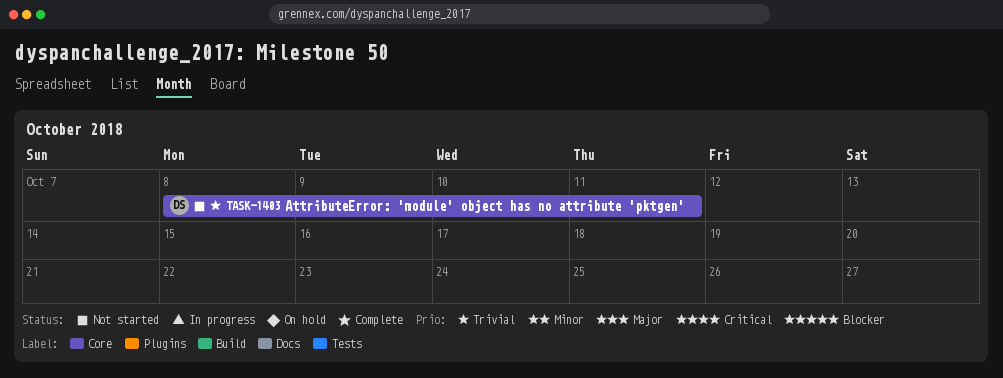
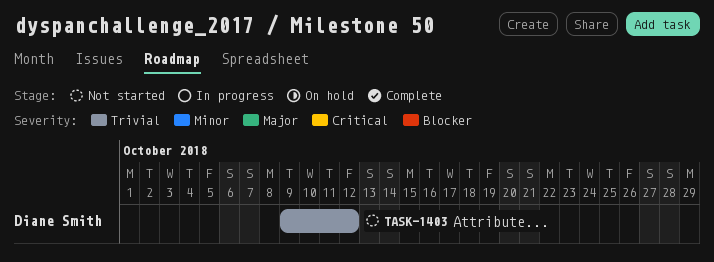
TASK-1403, start: Oct 8 -> Oct 9
TASK-1403, due: Oct 11 -> Oct 12

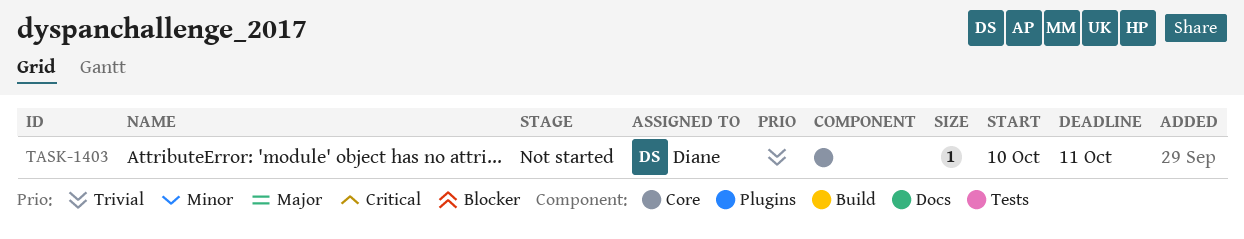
TASK-1403, start: Oct 9 -> Oct 10
TASK-1403, due: Oct 12 -> Oct 11

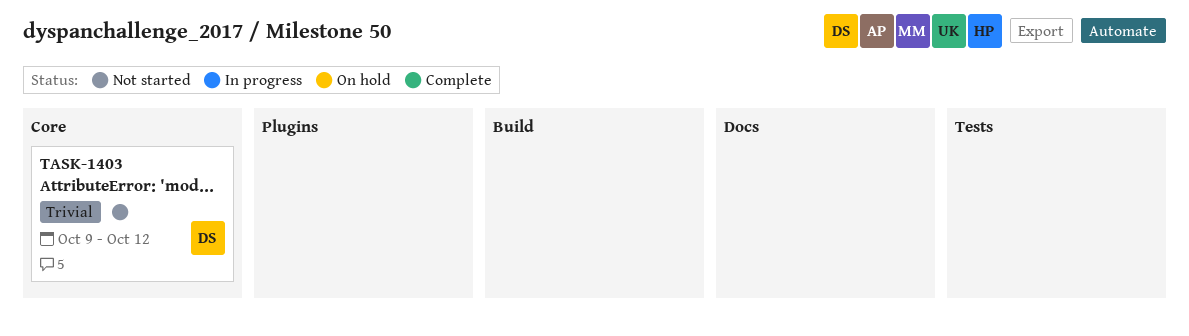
TASK-1403, start: Oct 10 -> Oct 9
TASK-1403, due: Oct 11 -> Oct 12

